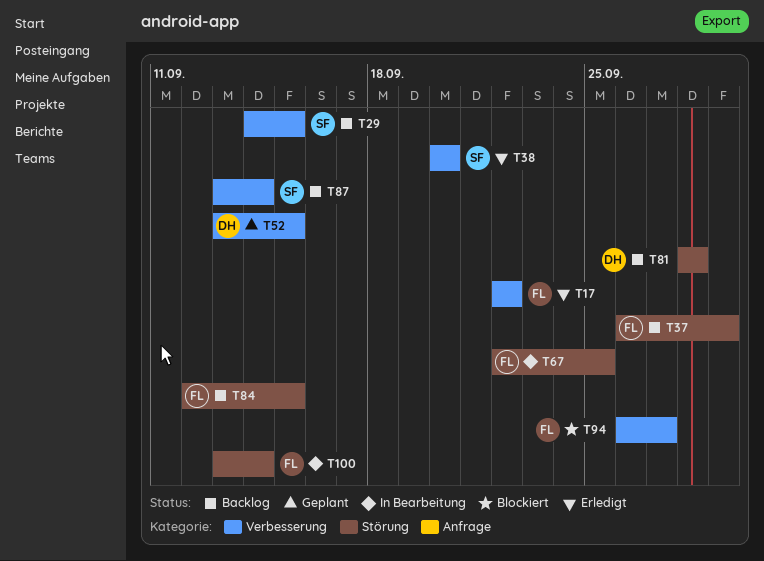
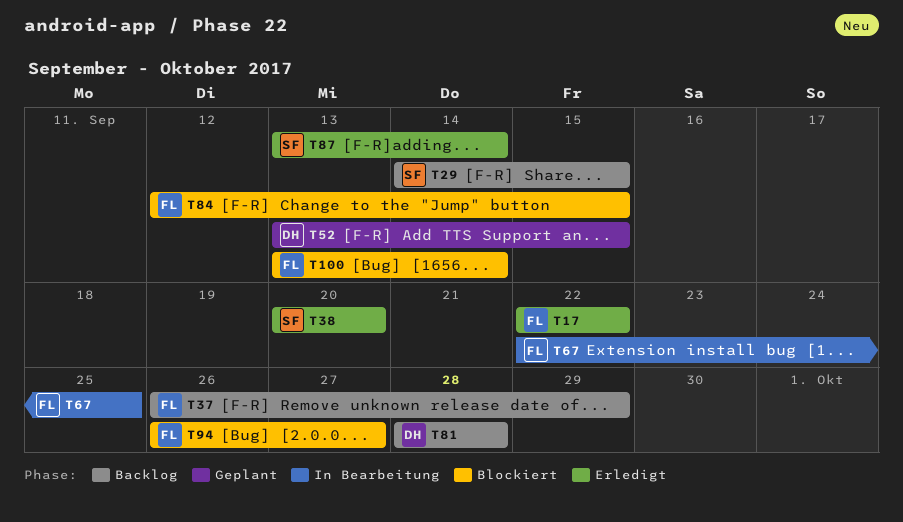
T84, status: Backlog -> Blockiert
T87, status: Backlog -> Erledigt
T100, status: In Bearbeitung -> Blockiert

